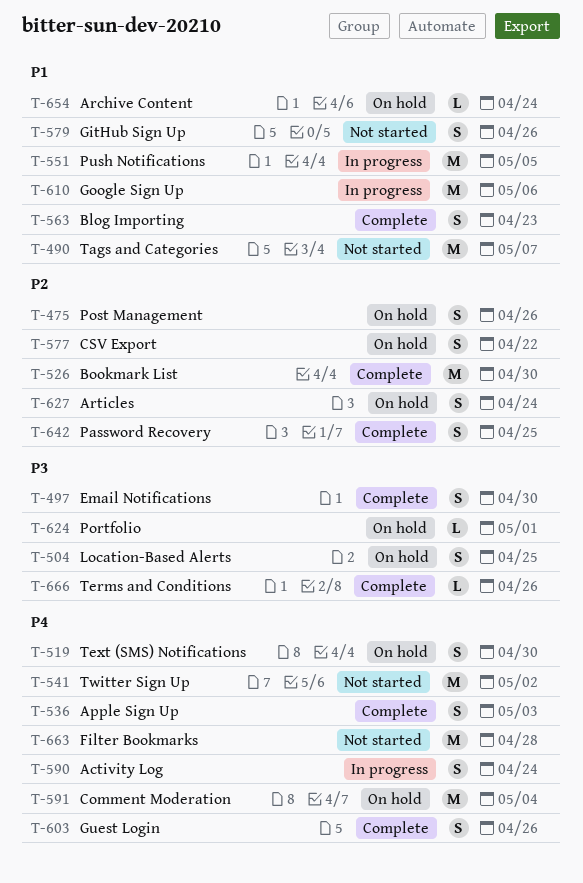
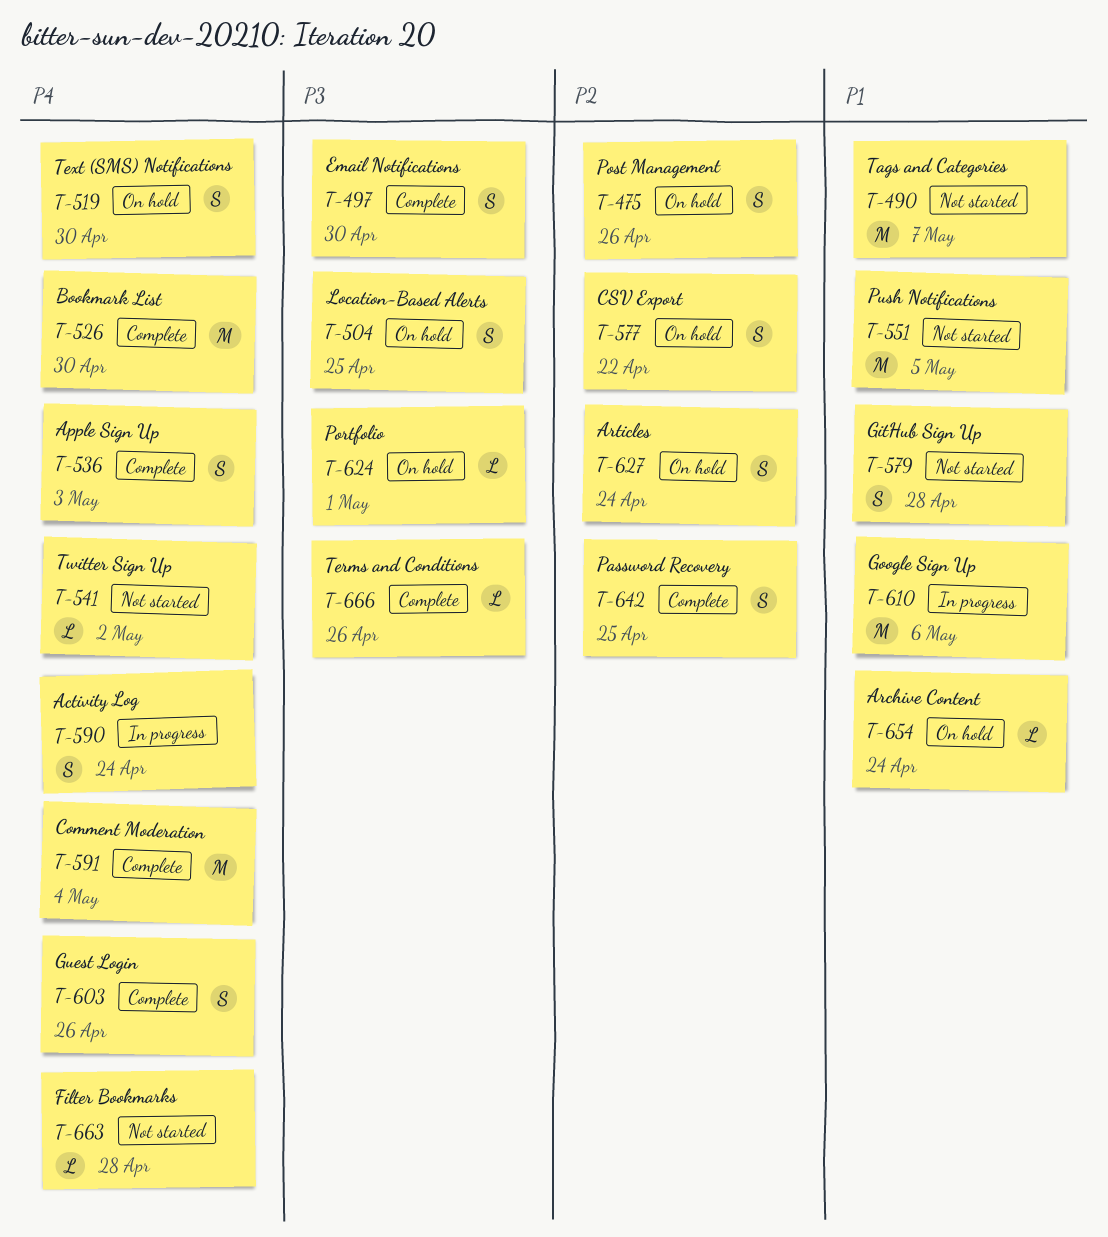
T-526, priority: P2 -> P4
T-541, estimate: M -> L
T-551, status: In progress -> Not started
T-563: present -> none
T-579, due: Apr 26 -> Apr 28
T-591, status: On hold -> Complete
T-663, estimate: M -> L

